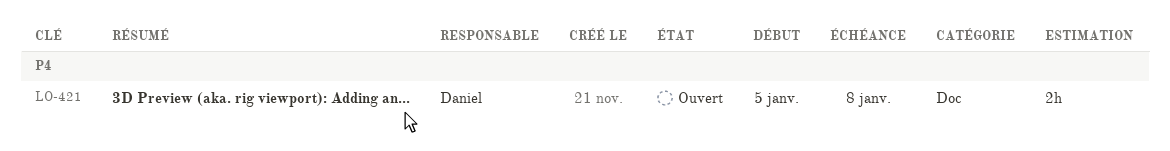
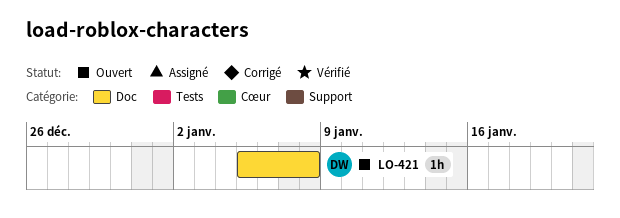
LO-421, estimate: 2h -> 1h

